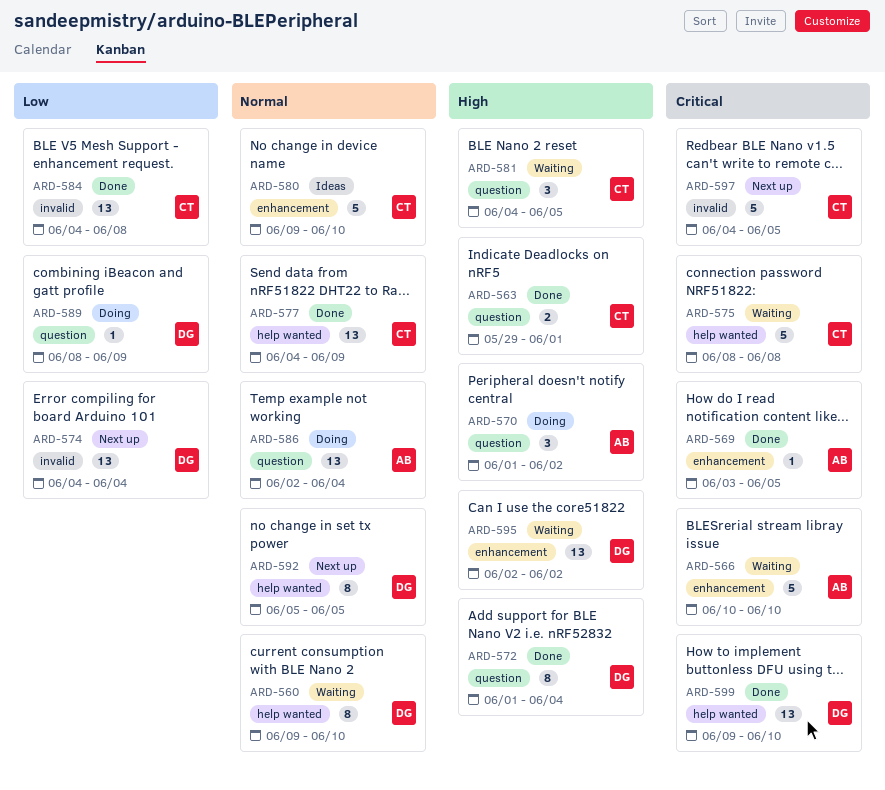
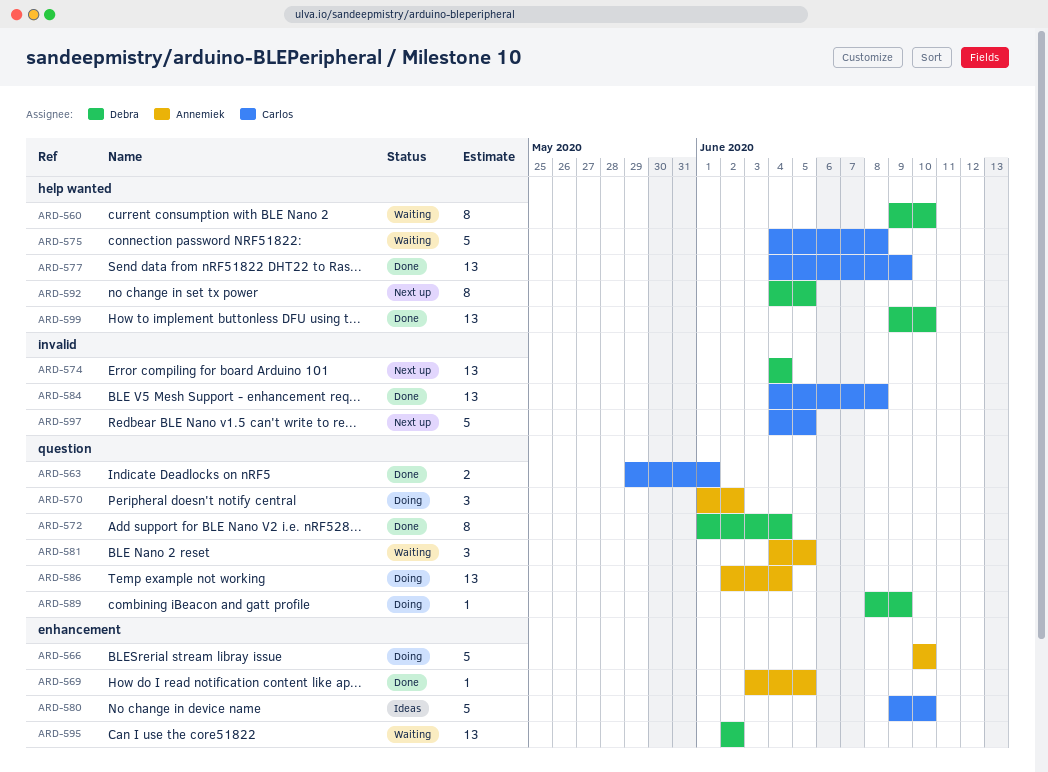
ARD-566, status: Waiting -> Doing
ARD-575, start: Jun 8 -> Jun 4
ARD-581, owner: Carlos -> Annemiek
ARD-592, start: Jun 5 -> Jun 4

